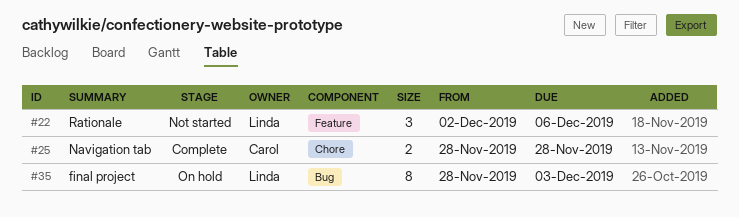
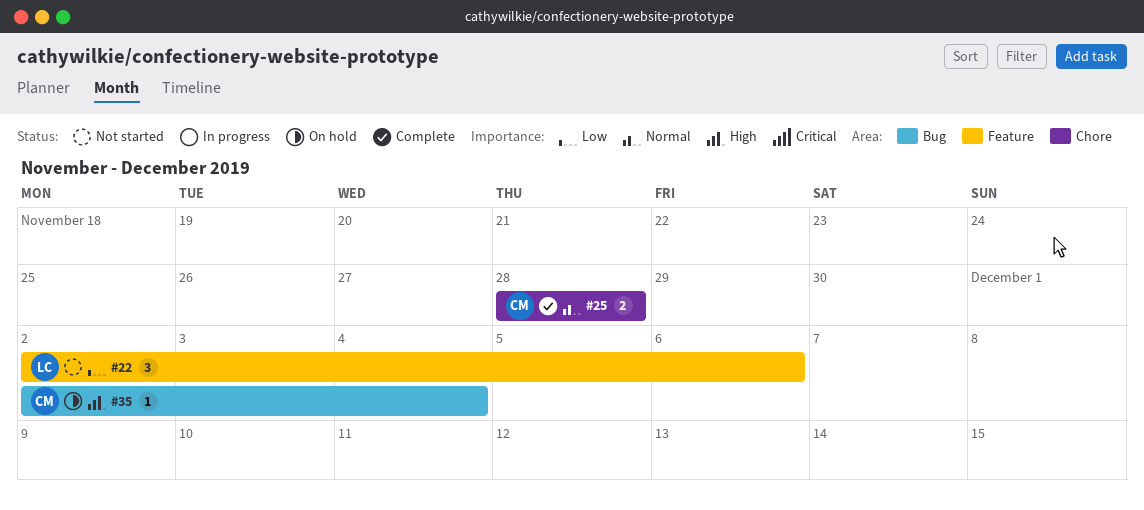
#35, owner: Linda -> Carol
#35, estimate: 8 -> 1
#35, start: Nov 28 -> Dec 2
#35, due: Dec 3 -> Dec 4

